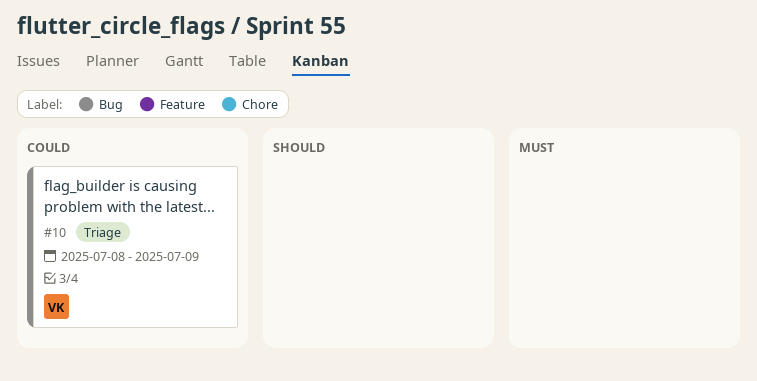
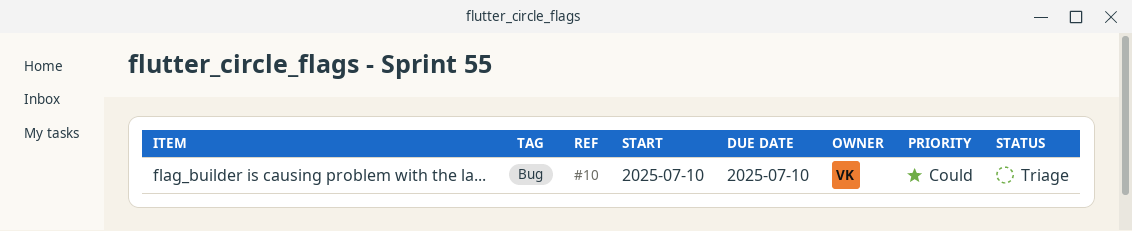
#10, start: Jul 8 -> Jul 10
#10, due: Jul 9 -> Jul 10

